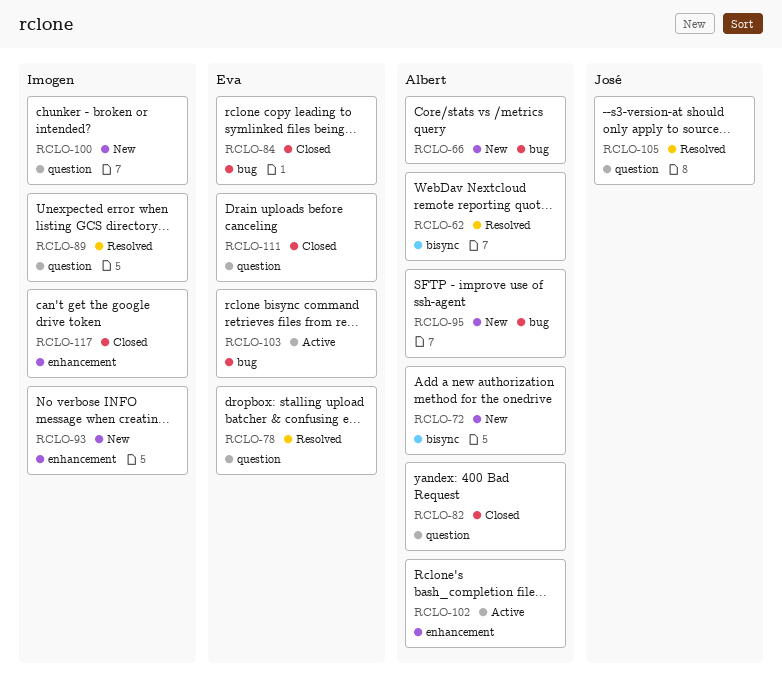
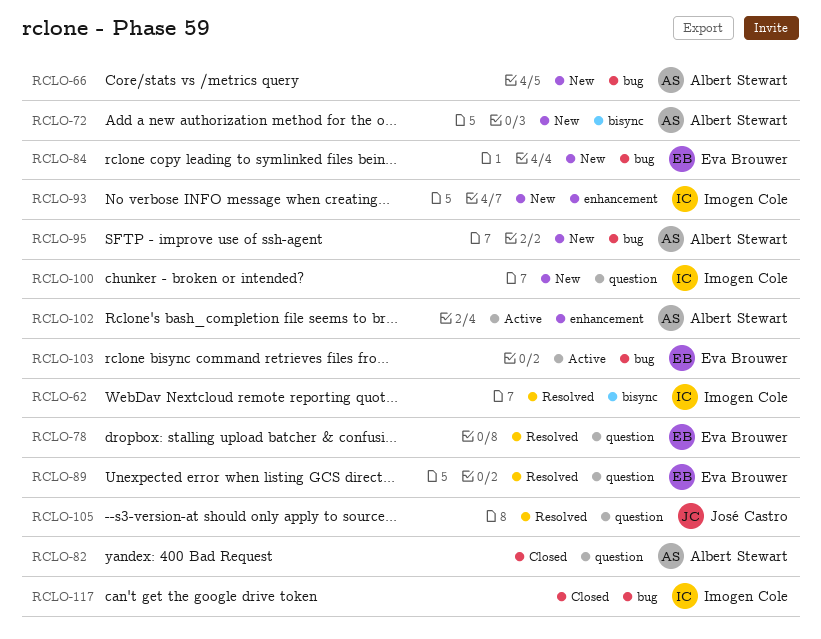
RCLO-62, owner: Albert Stewart -> Imogen Cole
RCLO-84, status: Closed -> New
RCLO-89, owner: Imogen Cole -> Eva Brouwer
RCLO-111: present -> none
RCLO-117, label: enhancement -> bug

